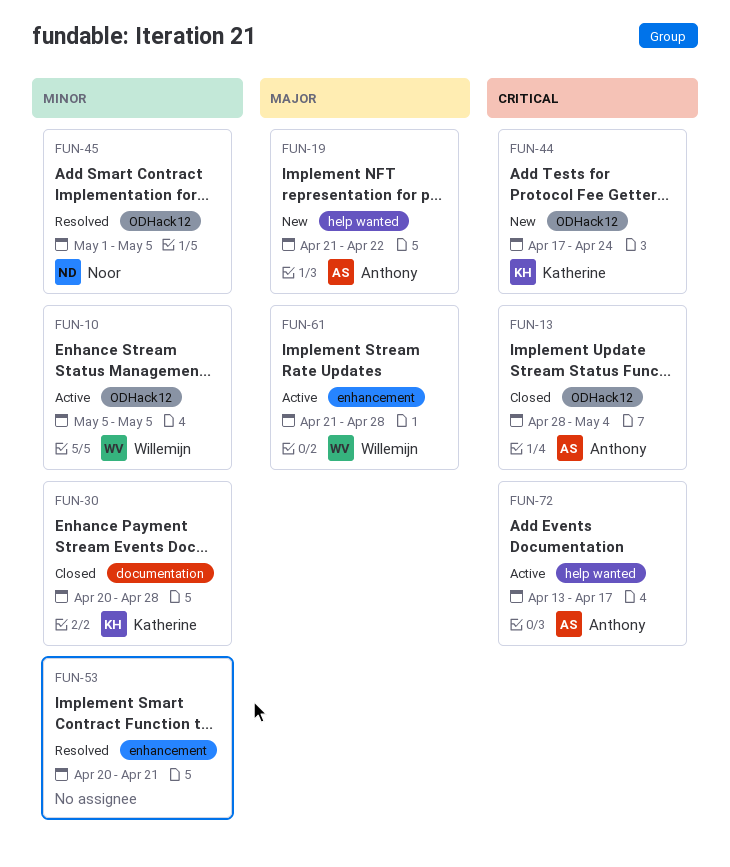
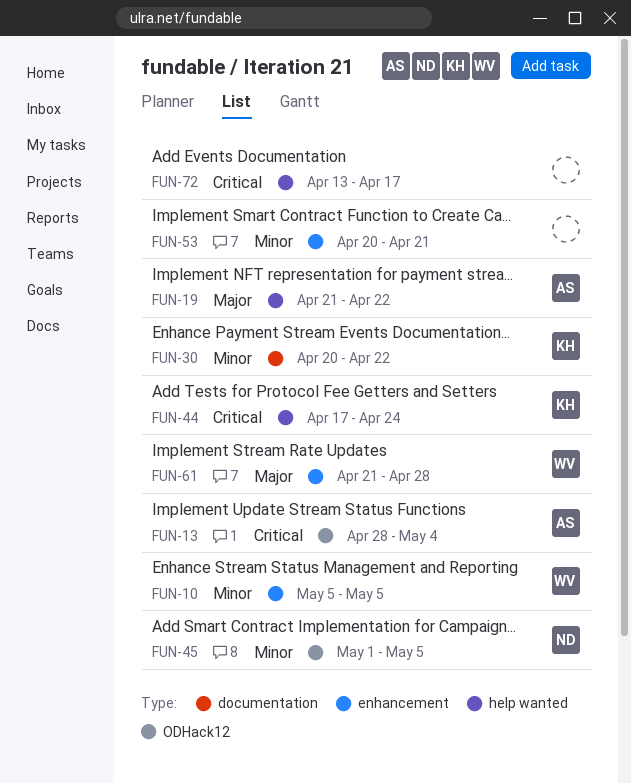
FUN-10, label: ODHack12 -> enhancement
FUN-30, due: Apr 28 -> Apr 22
FUN-44, label: ODHack12 -> help wanted
FUN-72, owner: Anthony -> none

